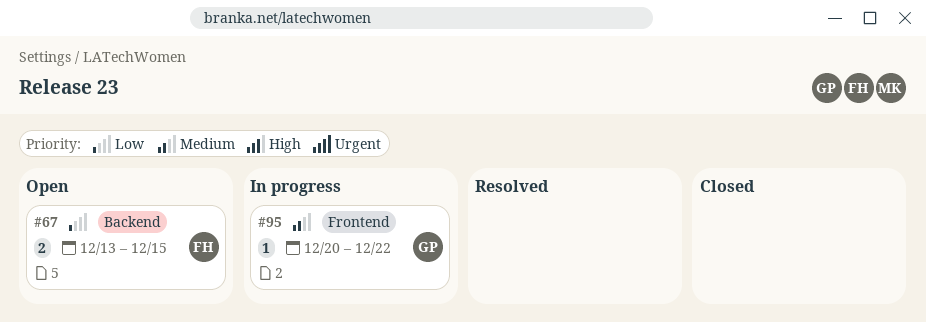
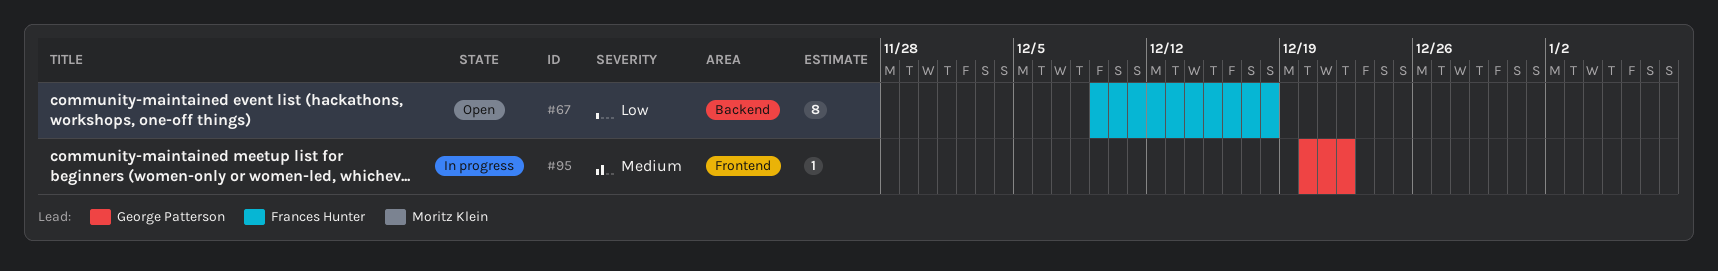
#67, estimate: 2 -> 8
#67, start: Dec 13 -> Dec 9
#67, due: Dec 15 -> Dec 18

